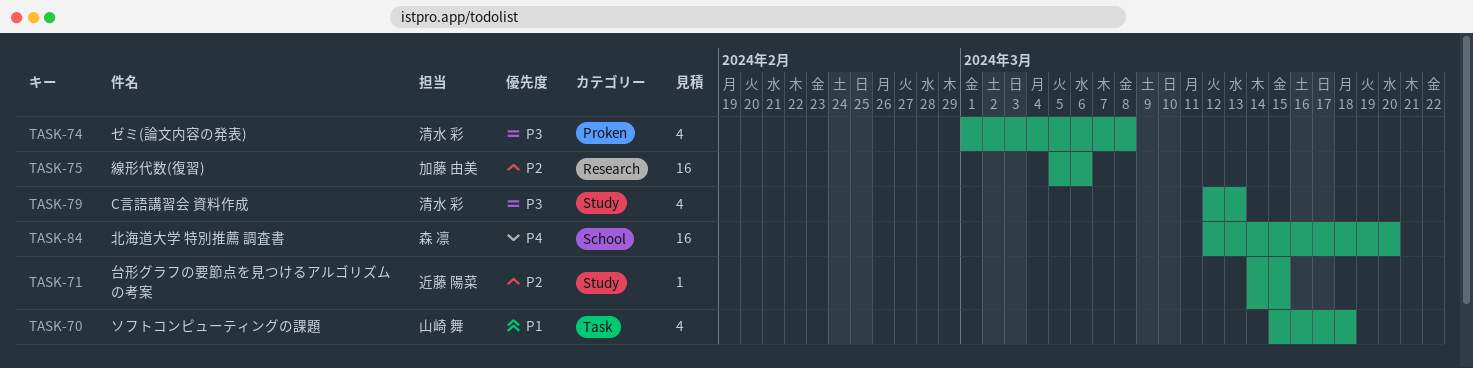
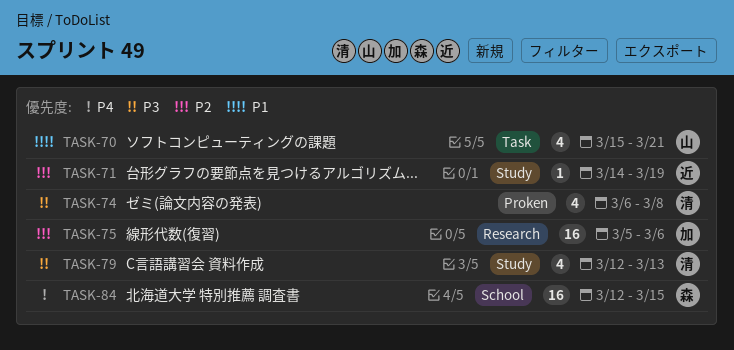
TASK-70, due: Mar 18 -> Mar 21
TASK-71, due: Mar 15 -> Mar 19
TASK-74, start: Mar 1 -> Mar 6
TASK-84, due: Mar 20 -> Mar 15

